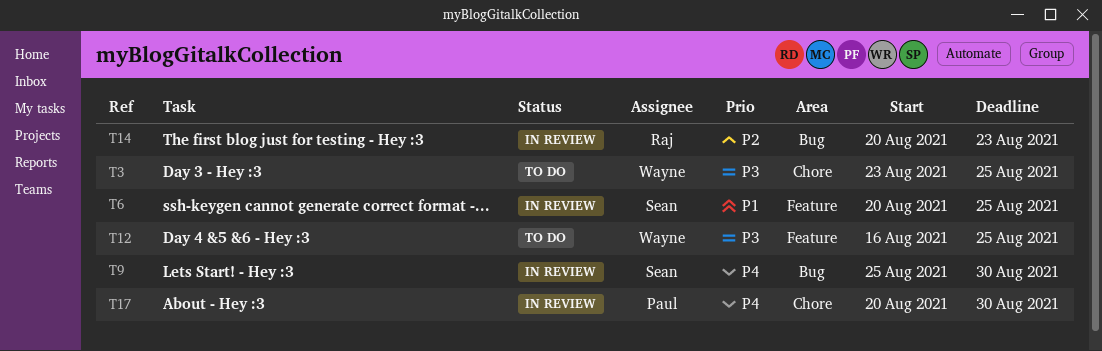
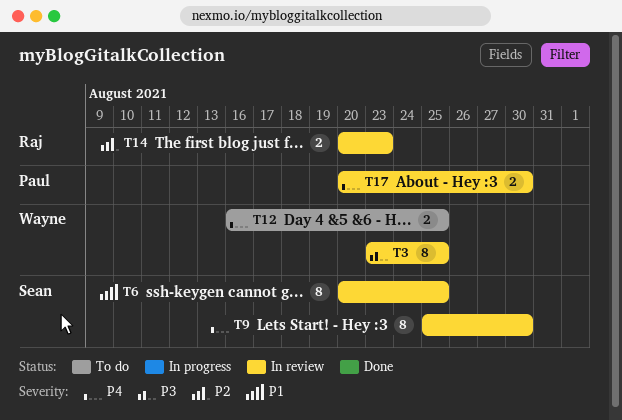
T3, status: To do -> In review
T12, priority: P3 -> P4

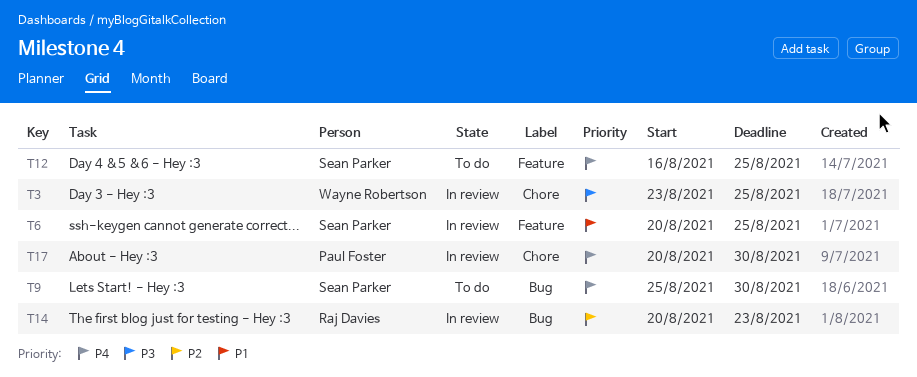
T9, status: In review -> To do
T12, owner: Wayne Robertson -> Sean Parker

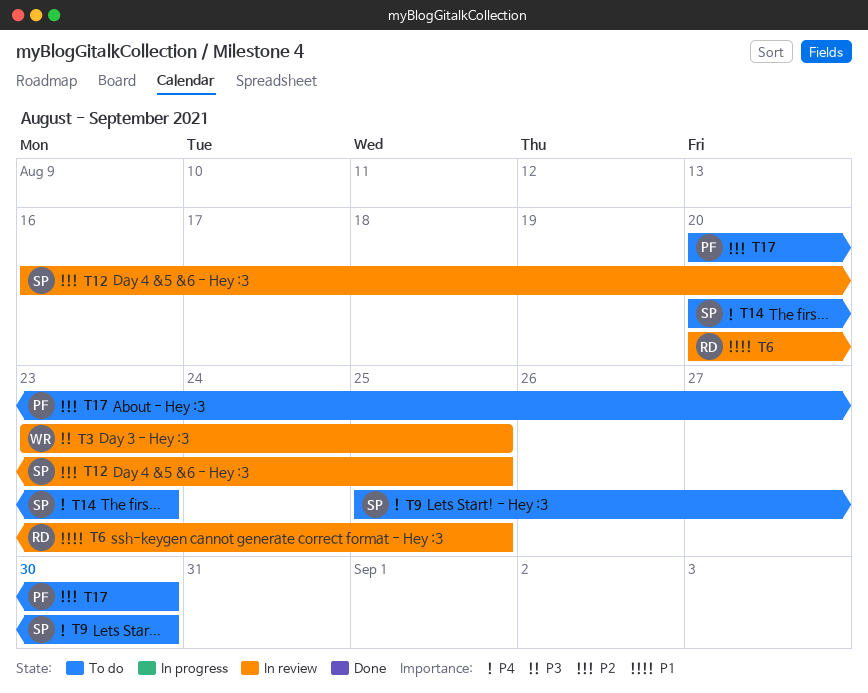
T6, owner: Sean Parker -> Raj Davies
T12, status: To do -> In review
T12, priority: P4 -> P2
T14, status: In review -> To do
T14, owner: Raj Davies -> Sean Parker
T14, priority: P2 -> P4
T17, status: In review -> To do
T17, priority: P4 -> P2

